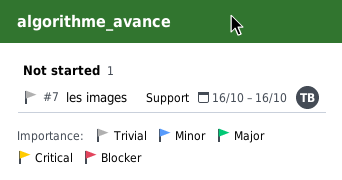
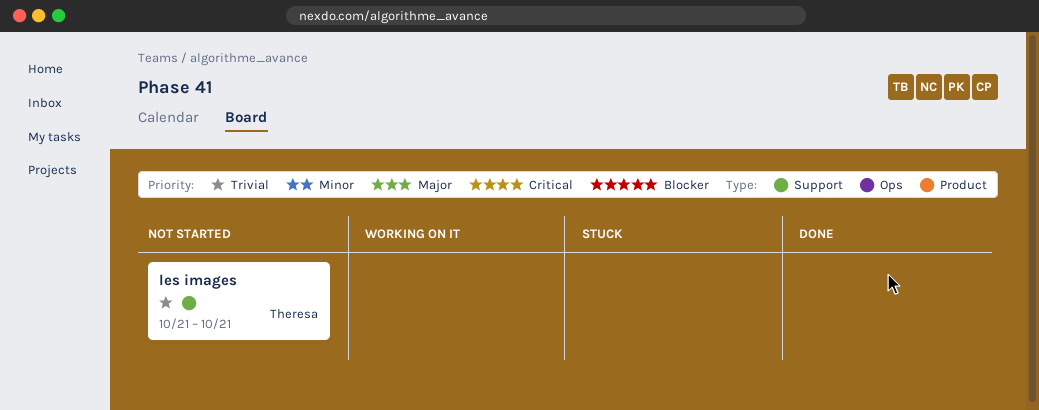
les images, start: Oct 16 -> Oct 21
les images, due: Oct 16 -> Oct 21

